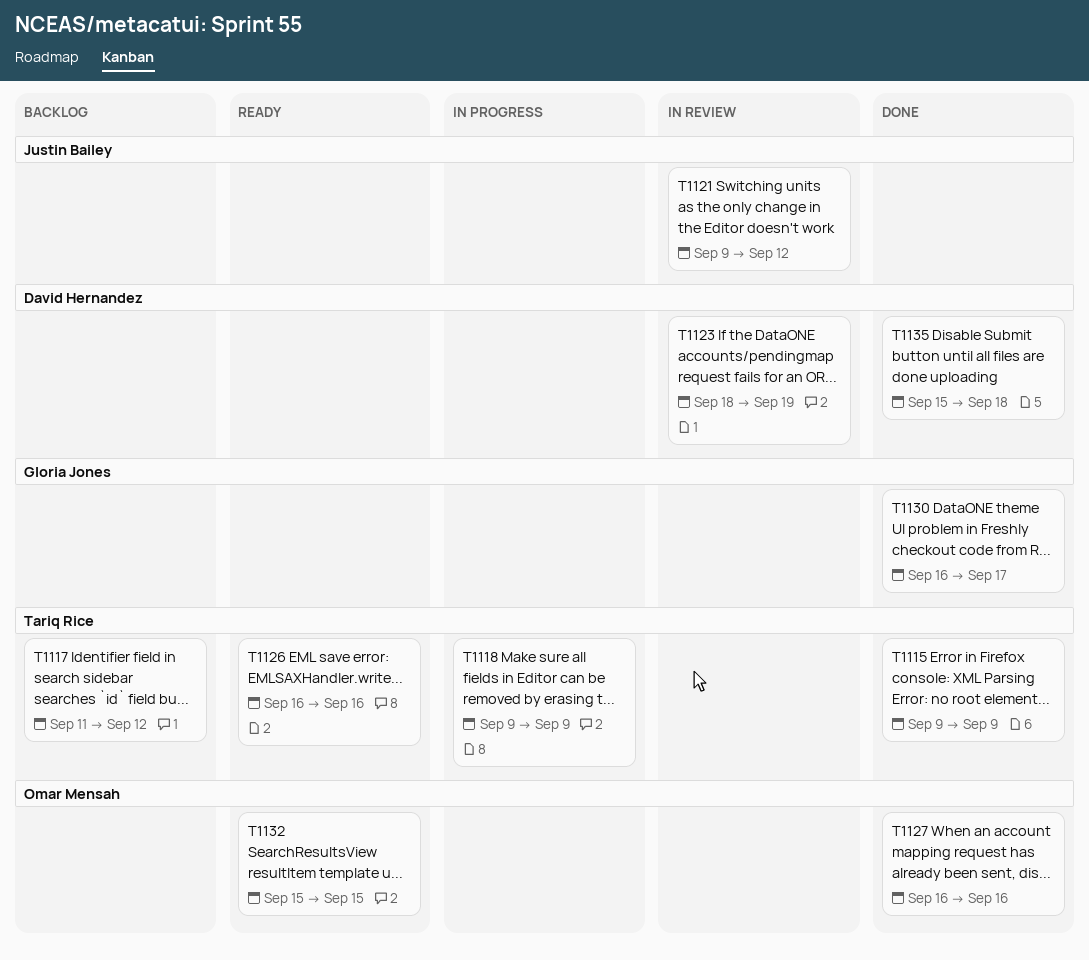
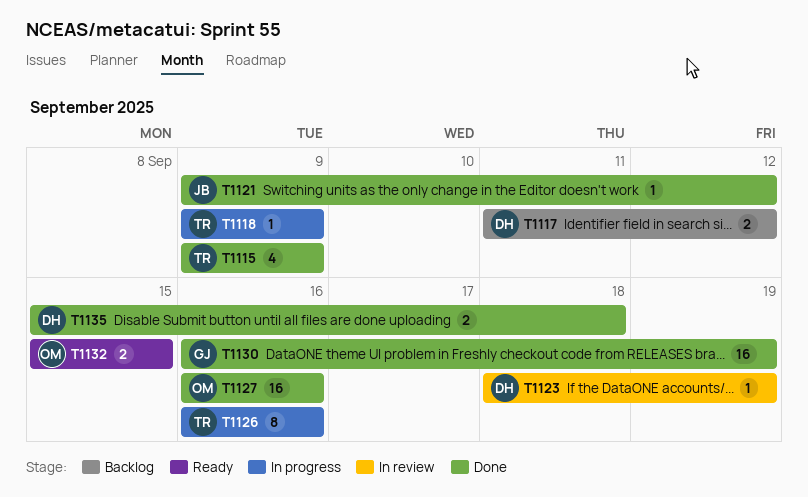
T1117, owner: Tariq Rice -> David Hernandez
T1121, status: In review -> Done
T1126, status: Ready -> In progress
T1130, due: Sep 17 -> Sep 19

